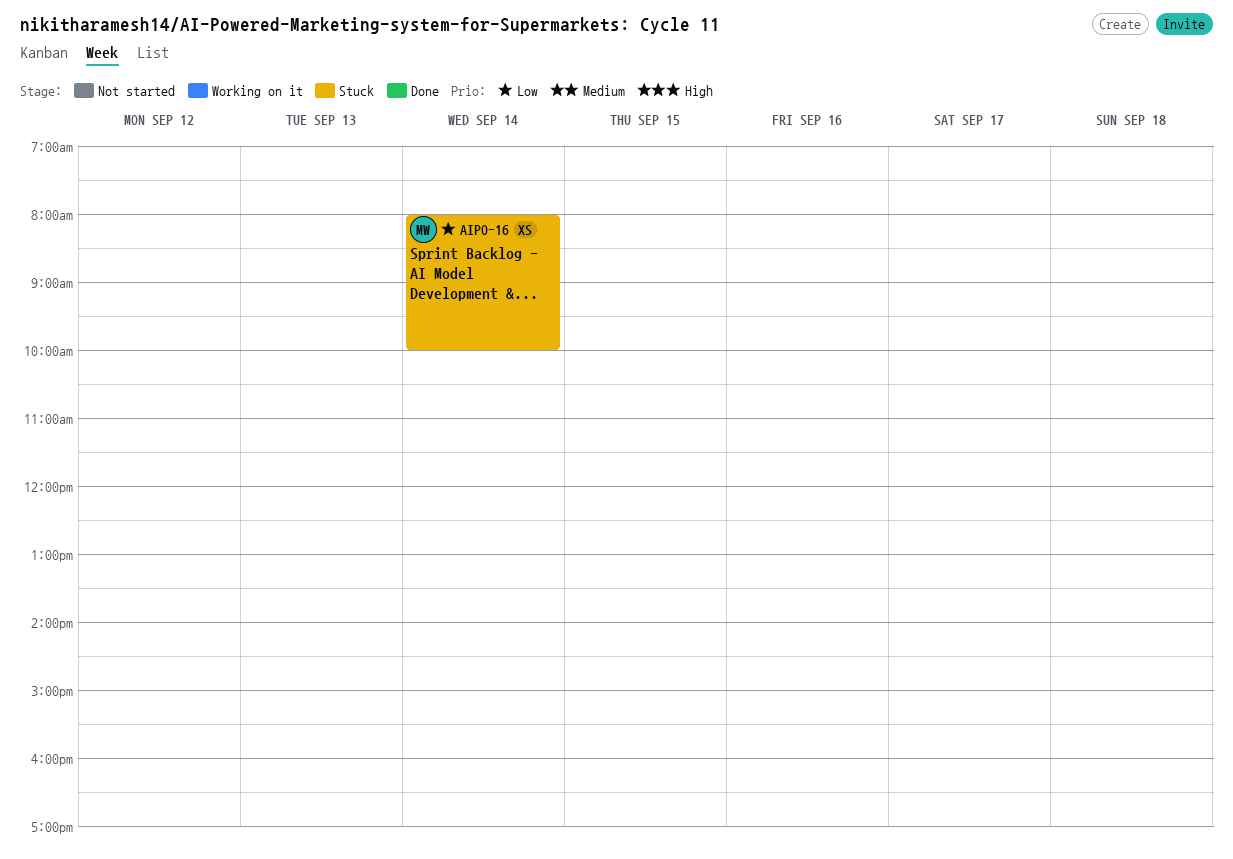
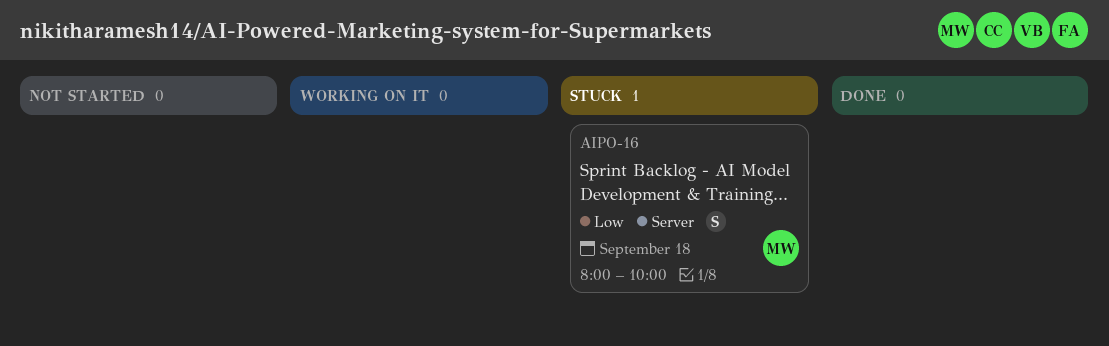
AIPO-16, estimate: XS -> S
AIPO-16, day: Sep 14 -> Sep 18

